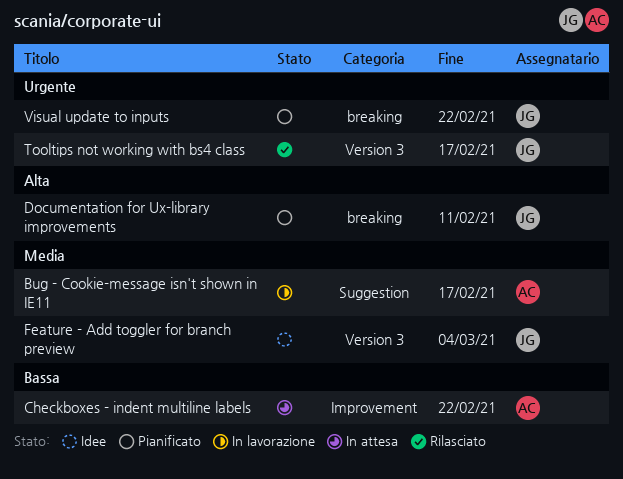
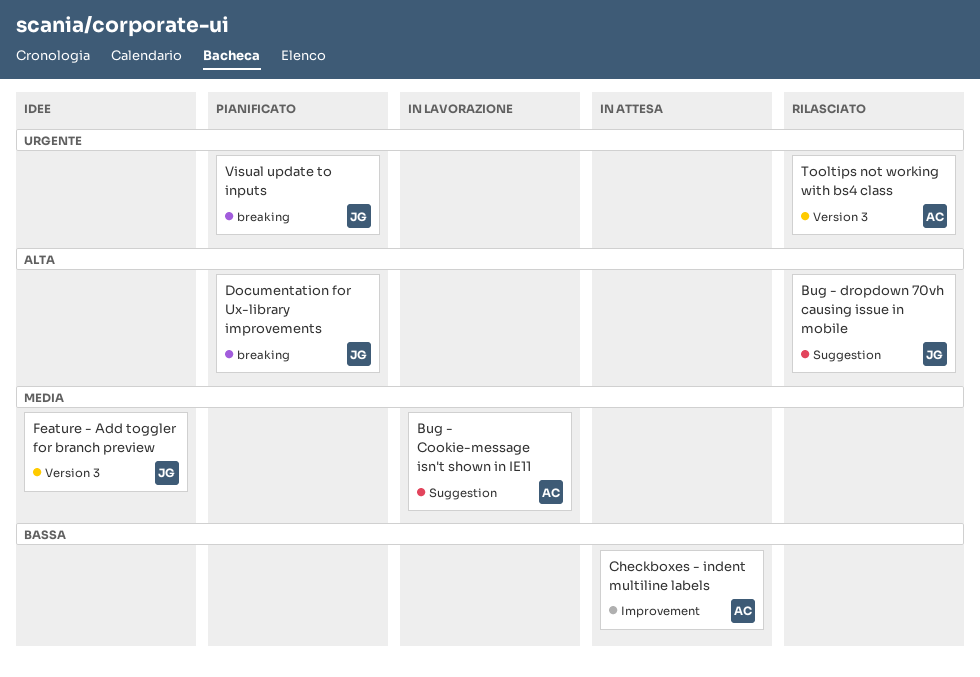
Bug - dropdown 70vh causing issue in mobile: none -> present
Tooltips not working with bs4 class, owner: JG -> AC

